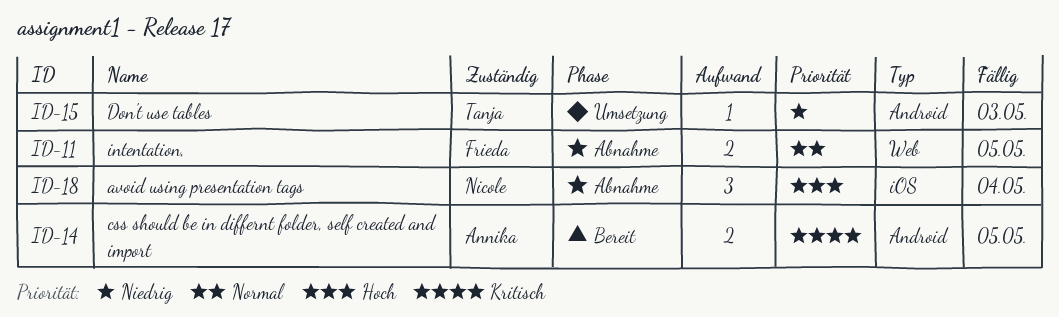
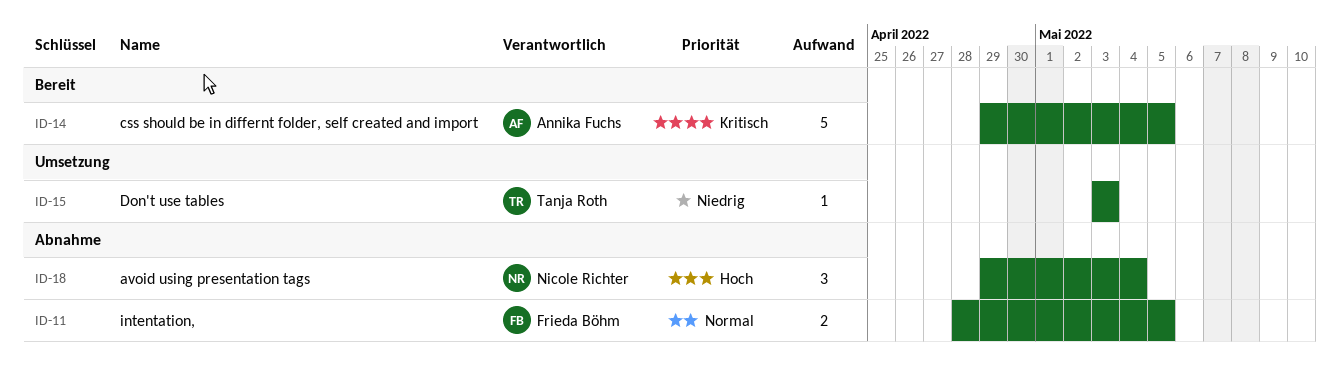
ID-14, estimate: 2 -> 5

